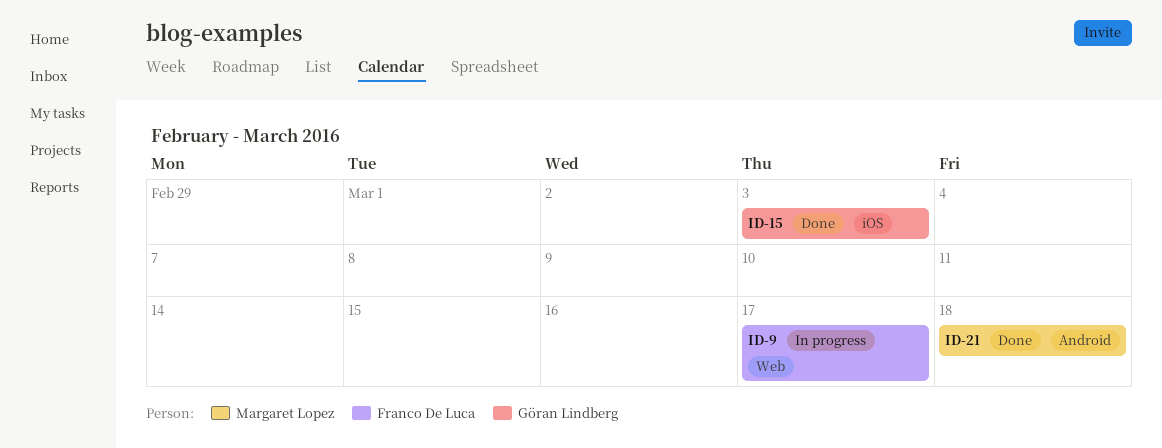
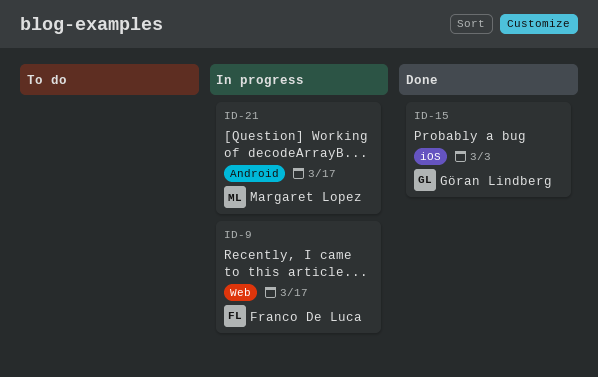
ID-21, status: Done -> In progress
ID-21, due: Mar 18 -> Mar 17

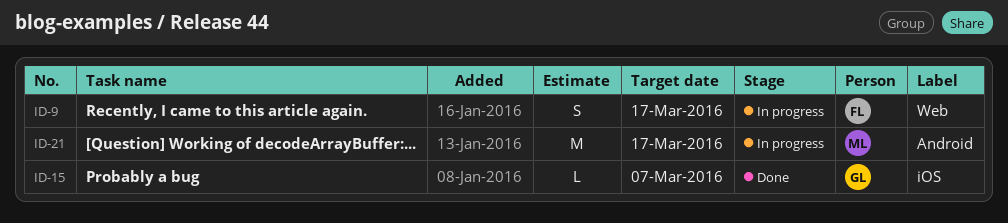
ID-15, due: Mar 3 -> Mar 7

